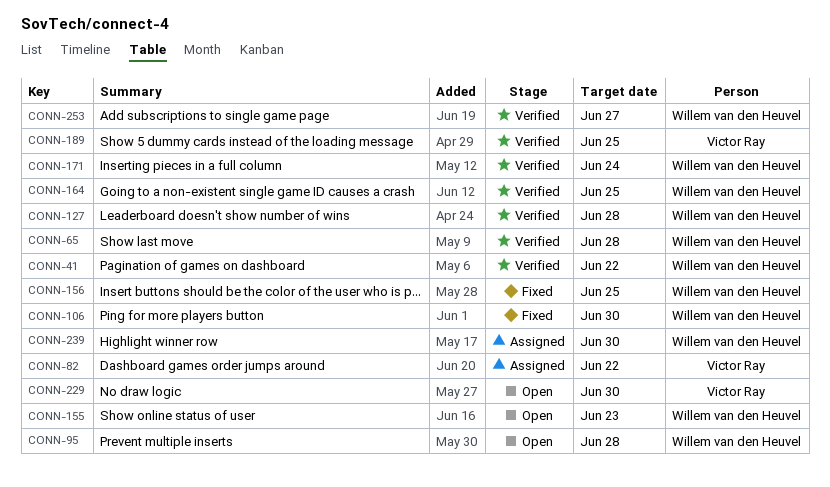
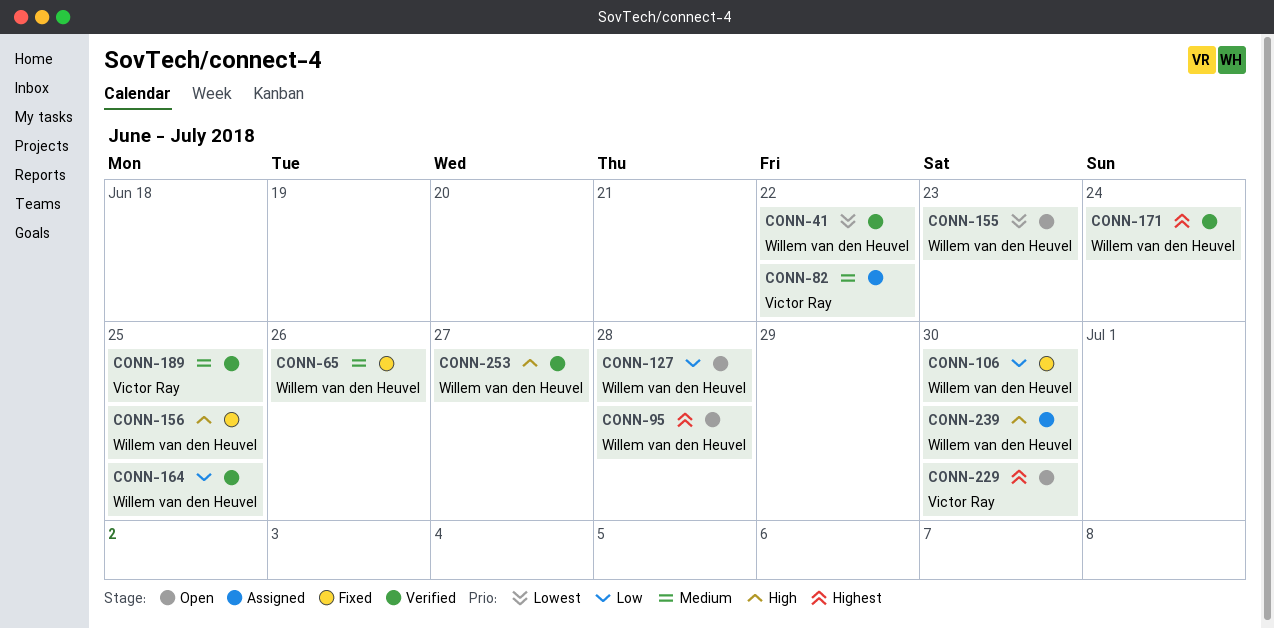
CONN-65, status: Verified -> Fixed
CONN-65, due: Jun 28 -> Jun 26
CONN-127, status: Verified -> Open

